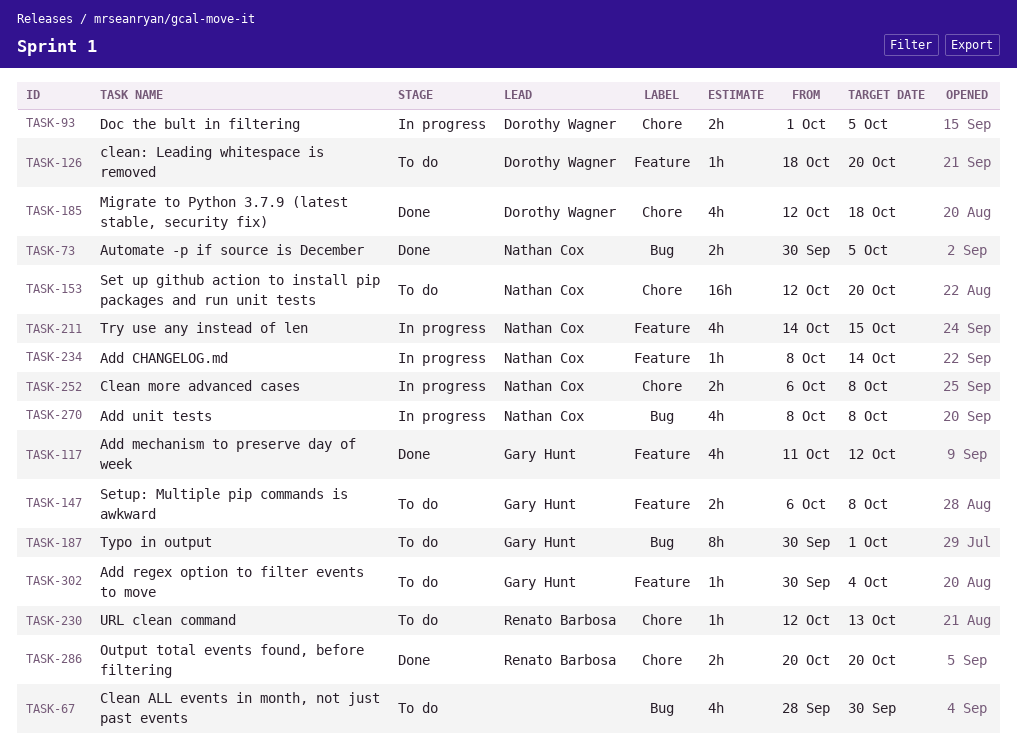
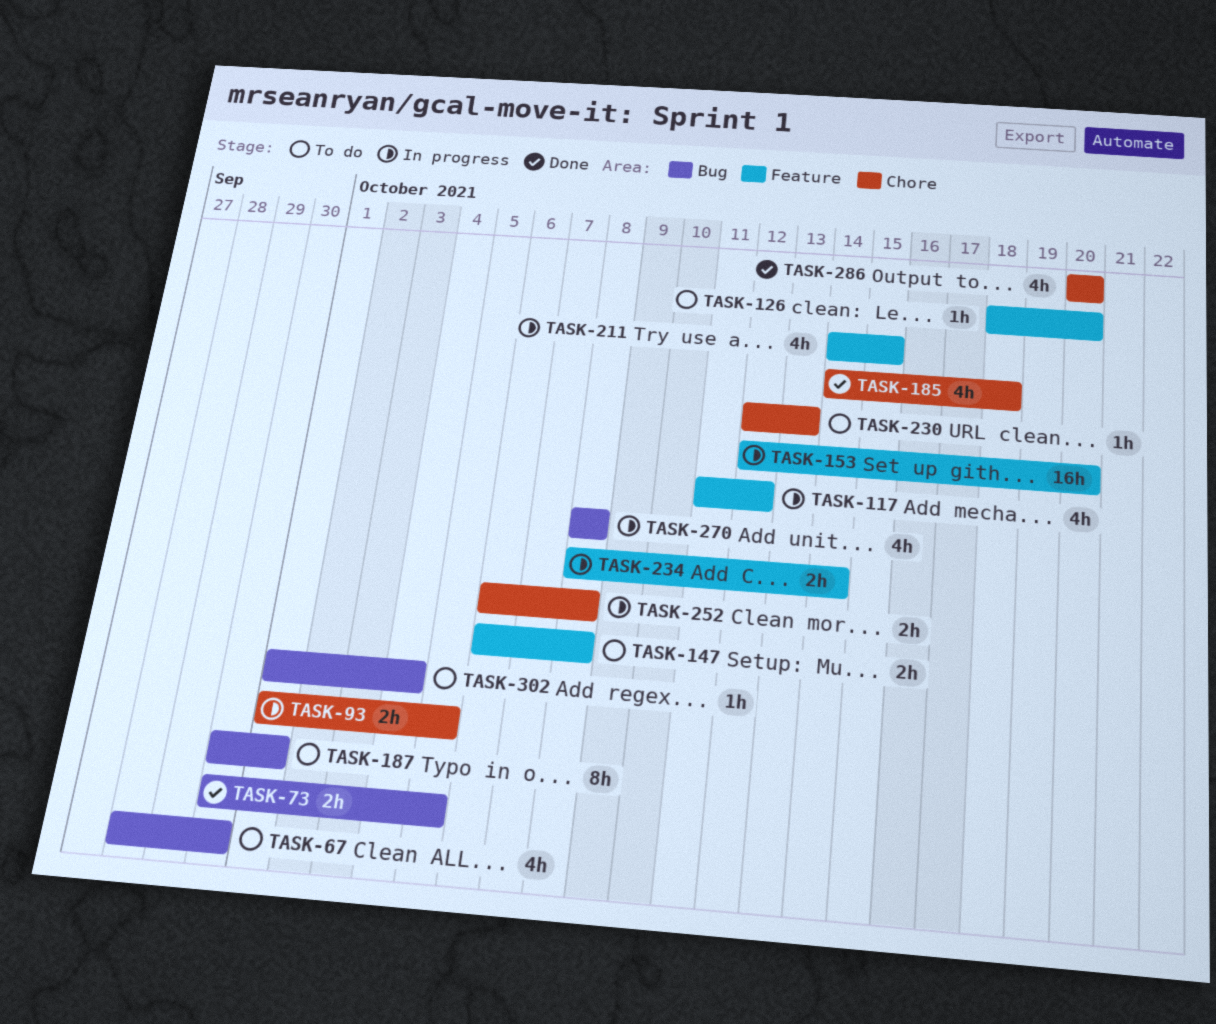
TASK-117, status: Done -> In progress
TASK-153, status: To do -> In progress
TASK-153, label: Chore -> Feature
TASK-185, start: Oct 12 -> Oct 14
TASK-234, estimate: 1h -> 2h
TASK-286, estimate: 2h -> 4h
TASK-302, label: Feature -> Bug
TASK-302, start: Sep 30 -> Oct 1

